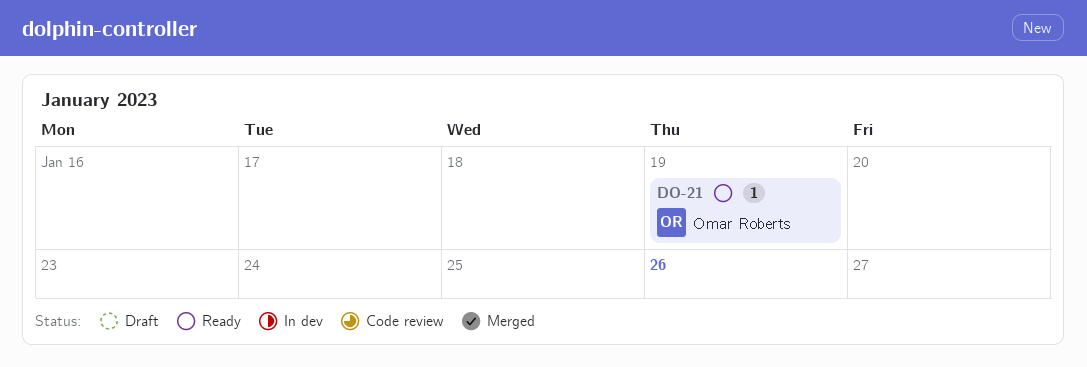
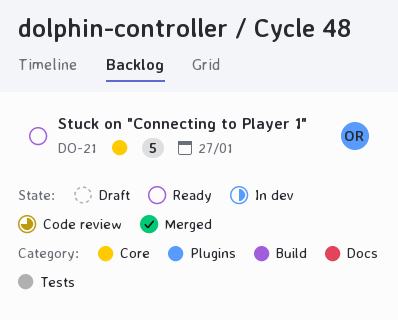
DO-21, estimate: 1 -> 5
DO-21, due: Jan 19 -> Jan 27

